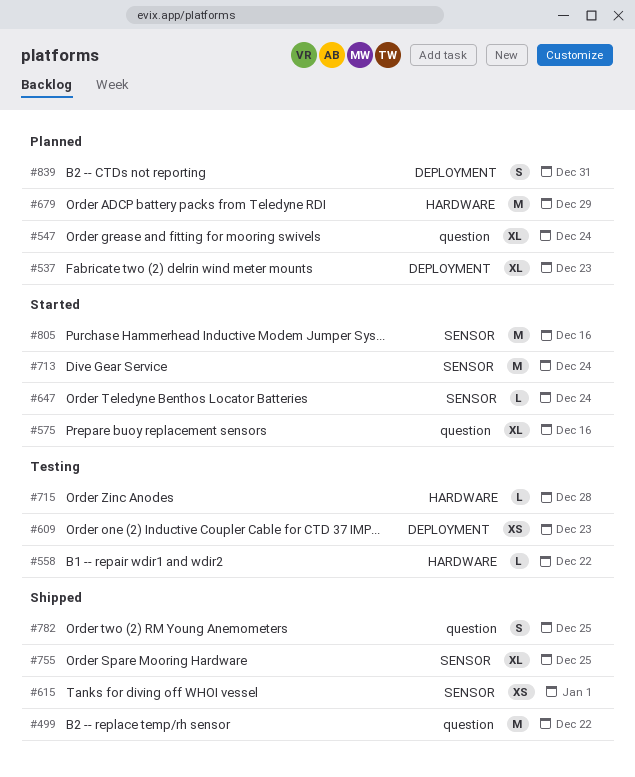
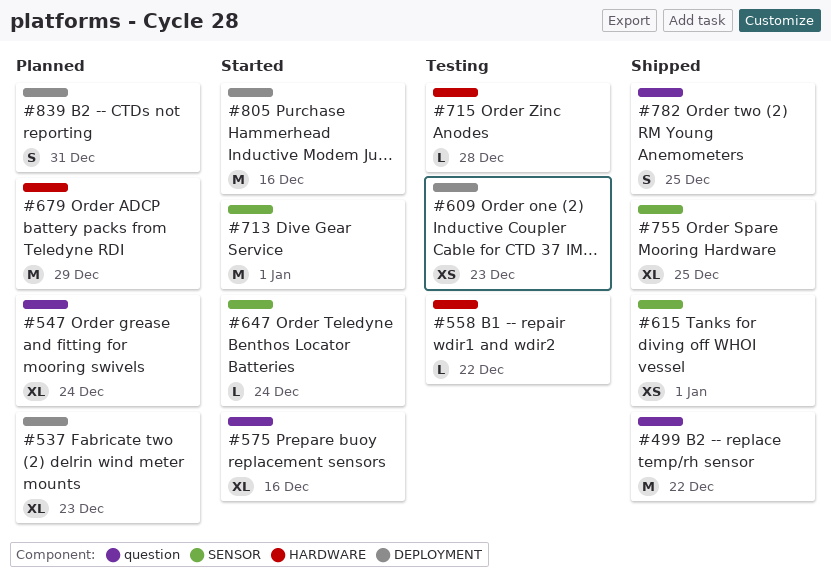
#713, due: Dec 24 -> Jan 1
#805, label: SENSOR -> DEPLOYMENT

